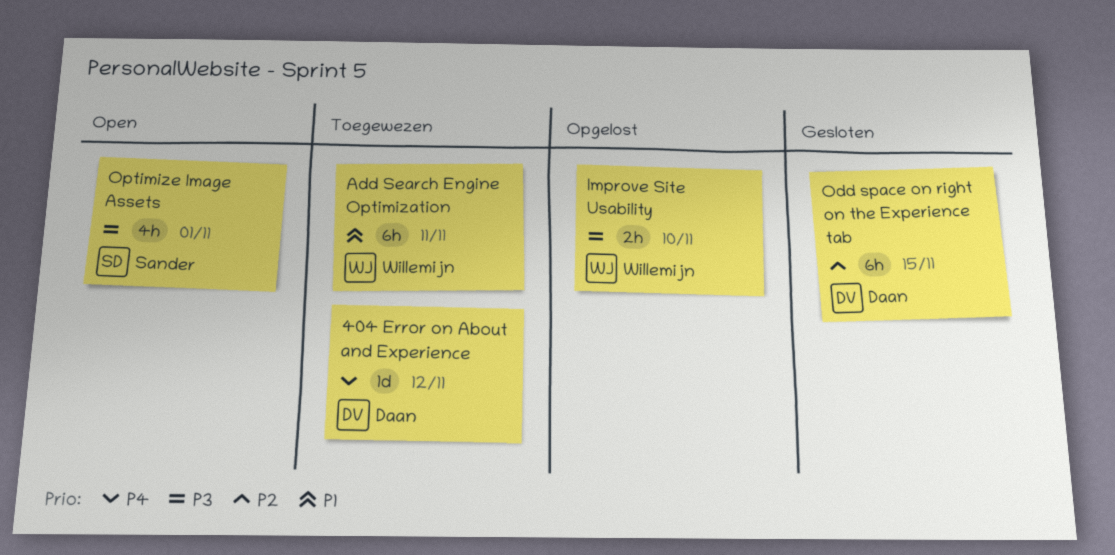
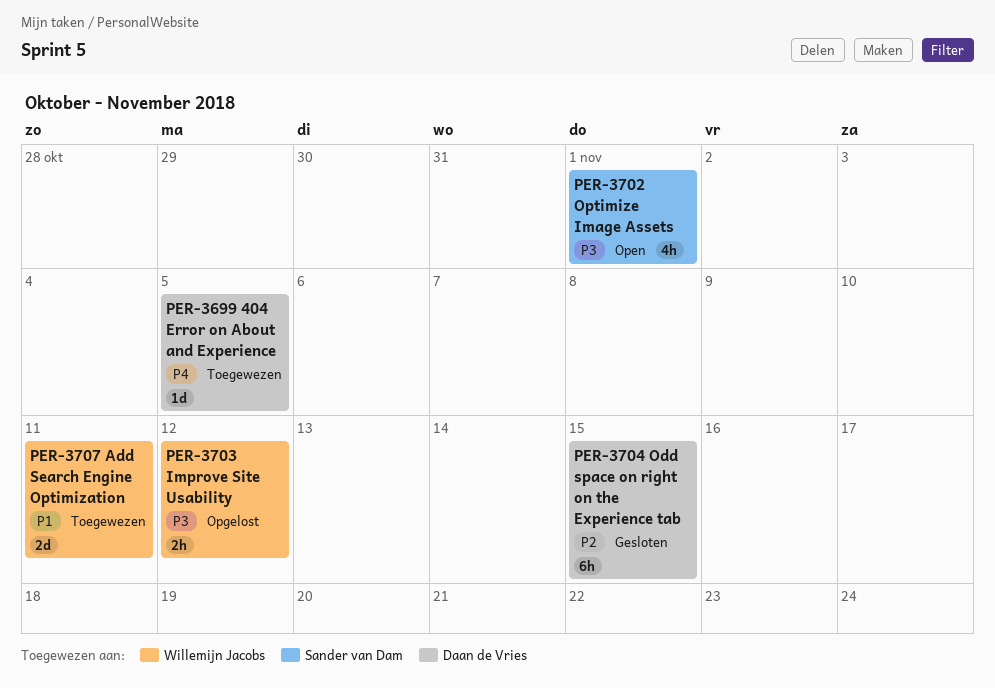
404 Error on About and Experience, due: Nov 12 -> Nov 5
Add Search Engine Optimization, estimate: 6h -> 2d
Improve Site Usability, due: Nov 10 -> Nov 12

